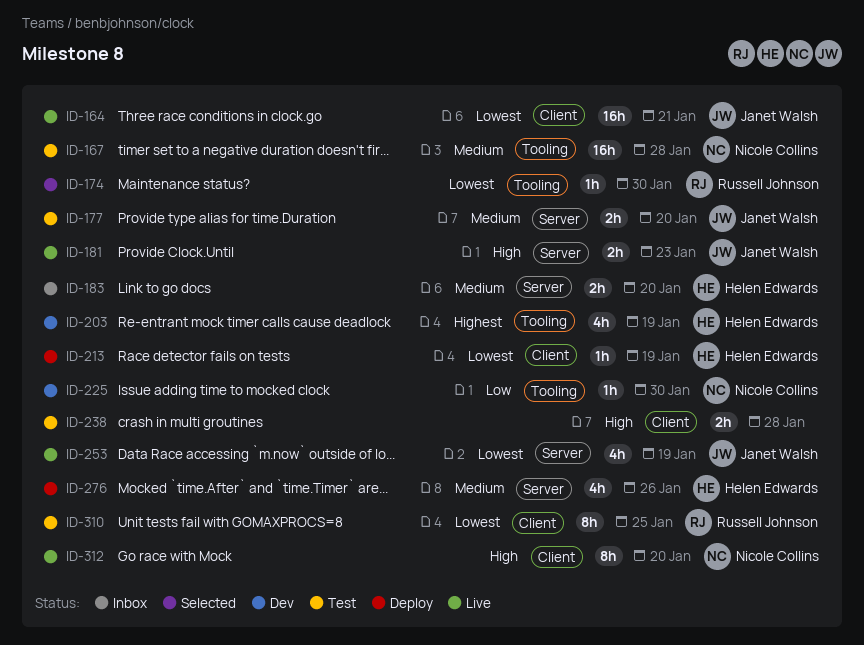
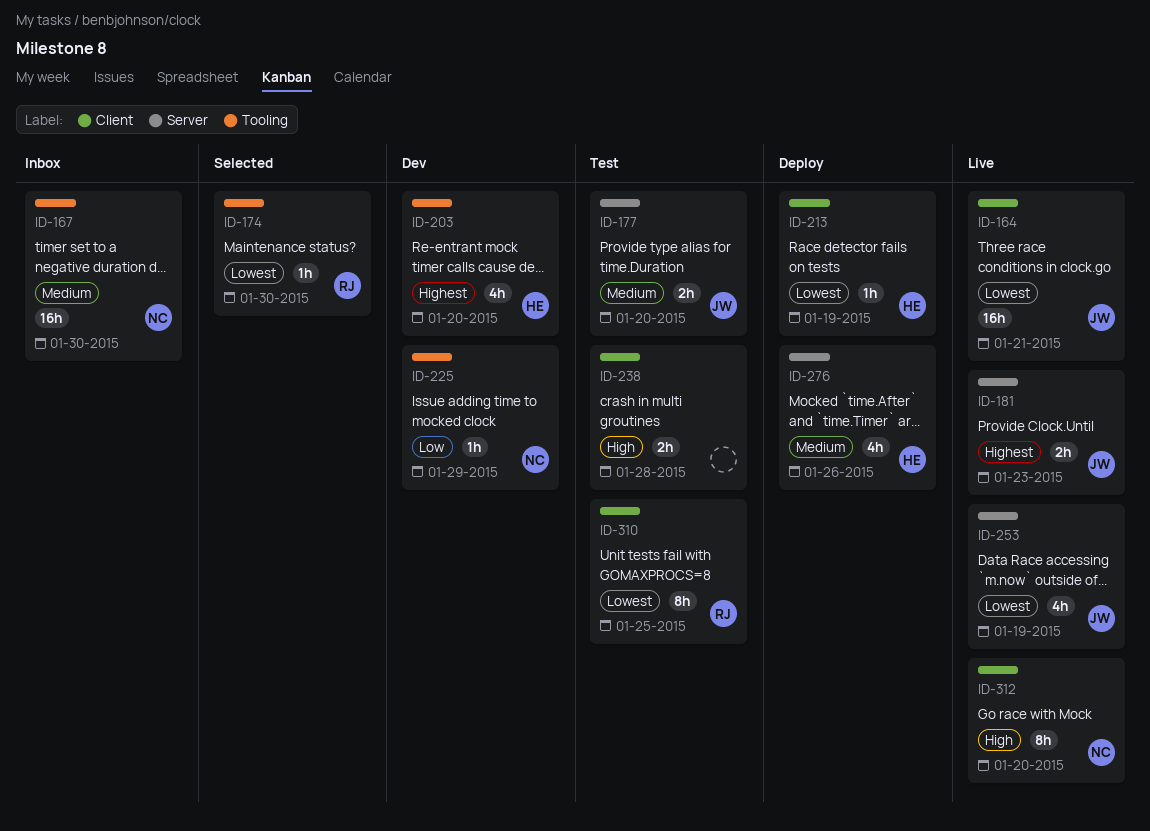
ID-167, status: Test -> Inbox
ID-167, due: Jan 28 -> Jan 30
ID-181, priority: High -> Highest
ID-183: present -> none
ID-203, due: Jan 19 -> Jan 20
ID-225, due: Jan 30 -> Jan 29

